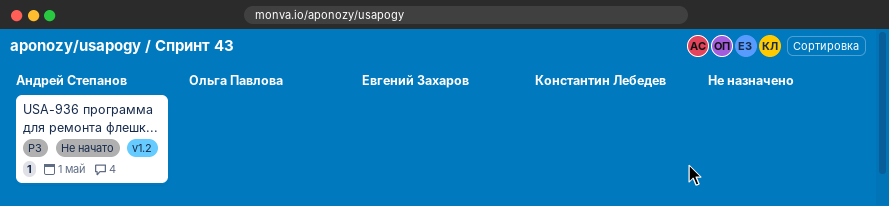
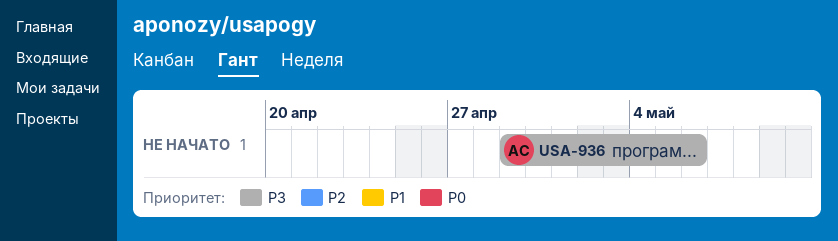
USA-936, due: May 1 -> May 6

